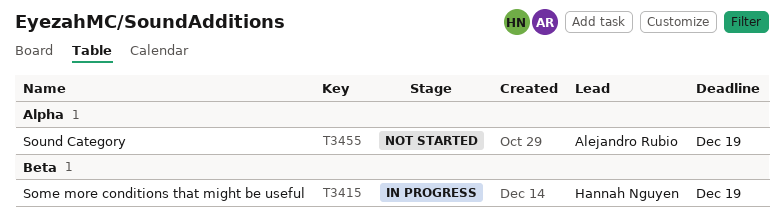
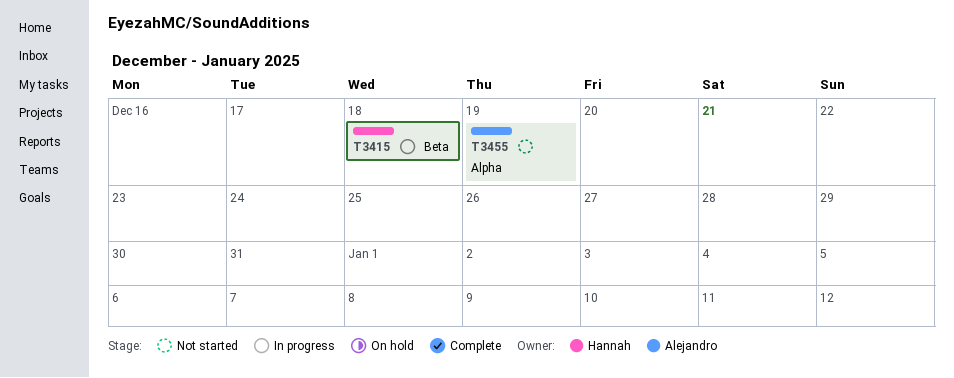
T3415, due: Dec 19 -> Dec 18

